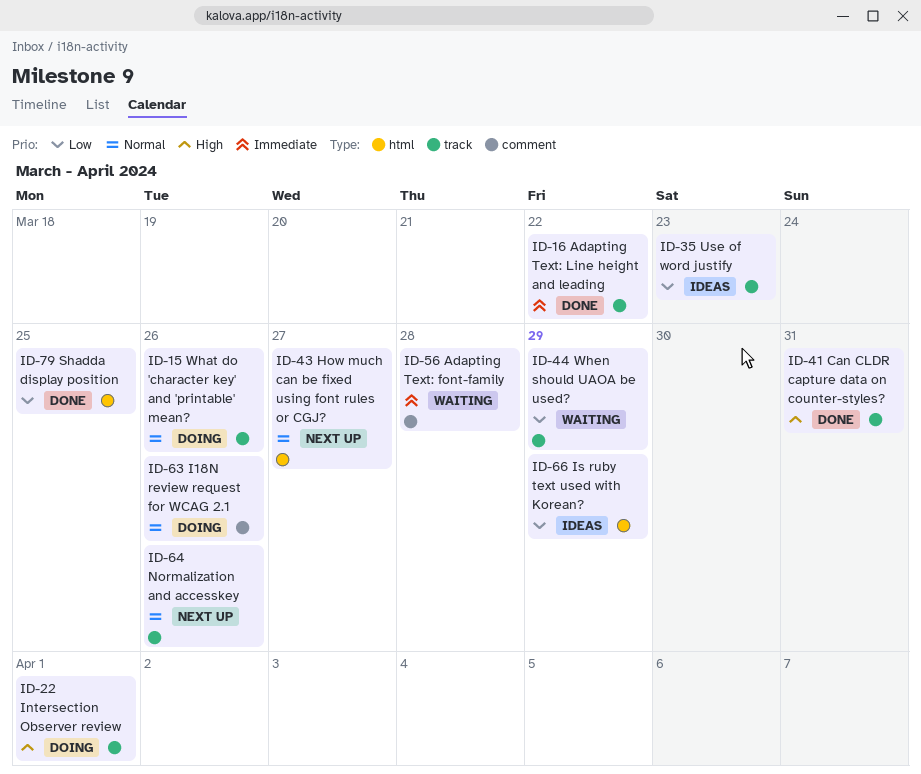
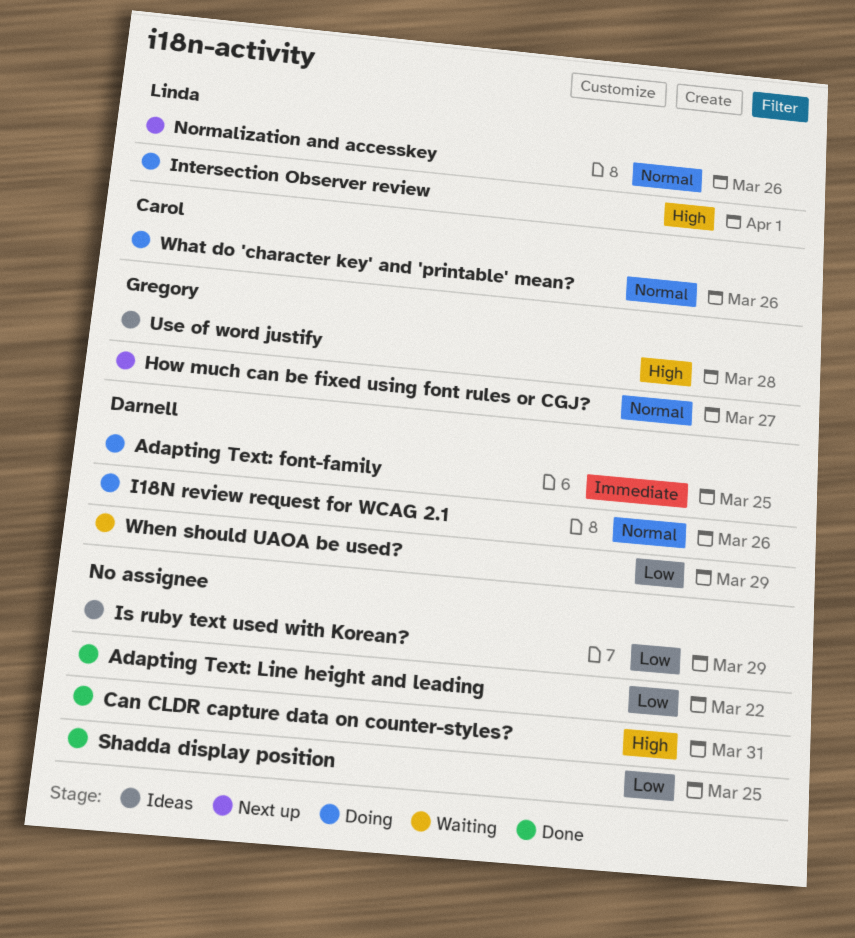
Adapting Text: font-family, status: Waiting -> Doing
Adapting Text: font-family, due: Mar 28 -> Mar 25
Adapting Text: Line height and leading, priority: Immediate -> Low
Use of word justify, priority: Low -> High
Use of word justify, due: Mar 23 -> Mar 28

